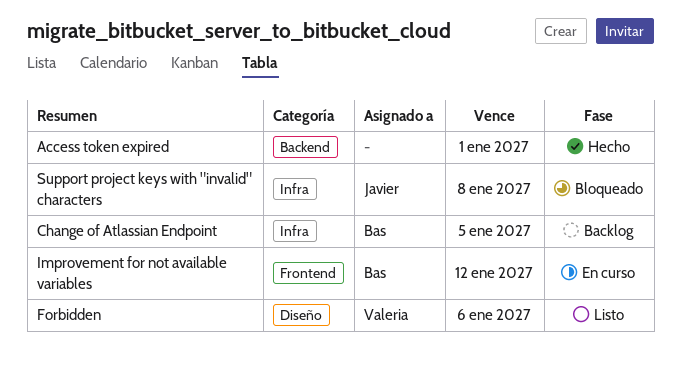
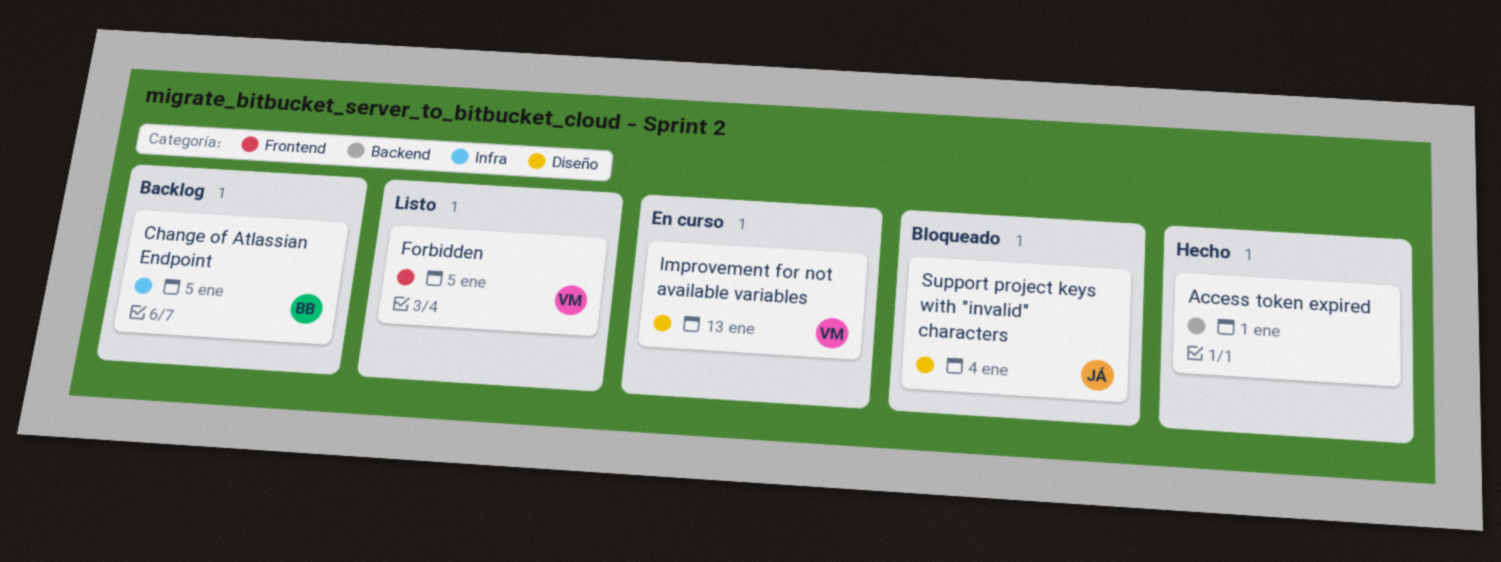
Forbidden, label: Diseño -> Frontend
Forbidden, due: Jan 6 -> Jan 5
Improvement for not available variables, owner: Bas -> Valeria
Improvement for not available variables, label: Frontend -> Diseño
Improvement for not available variables, due: Jan 12 -> Jan 13
Support project keys with "invalid" characters, label: Infra -> Diseño
Support project keys with "invalid" characters, due: Jan 8 -> Jan 4

